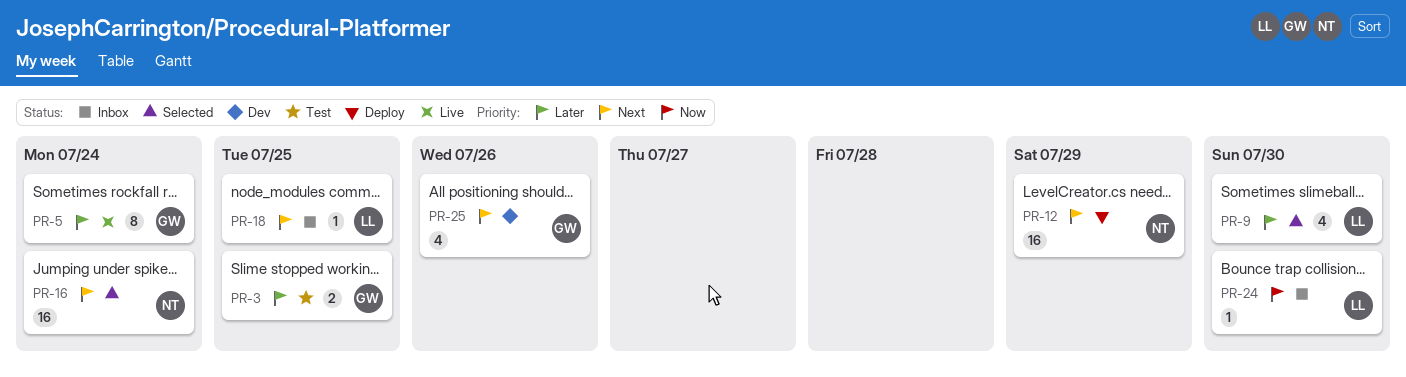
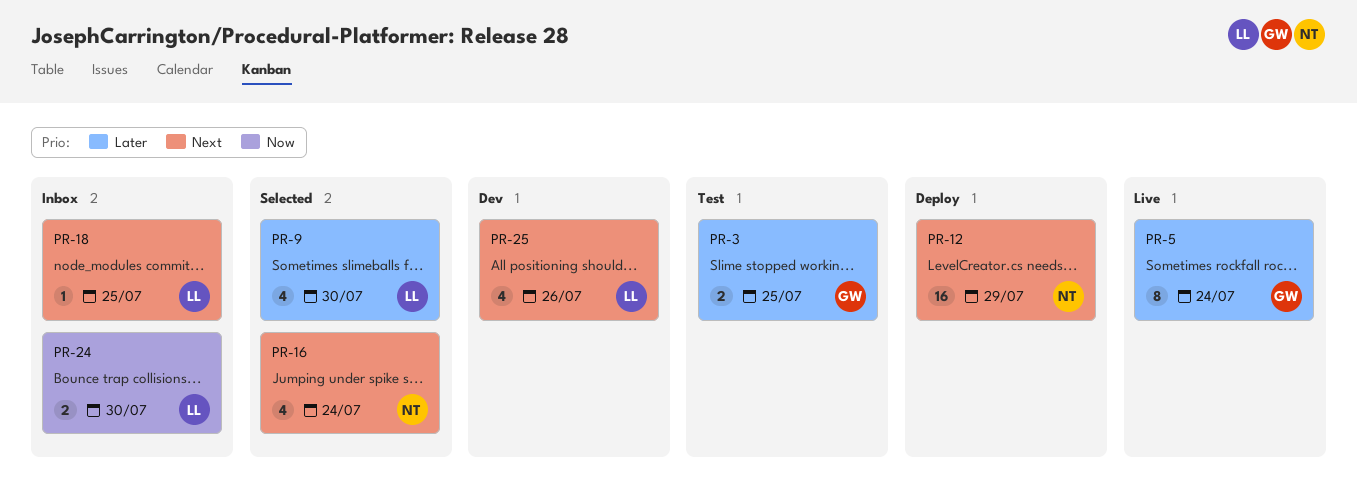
PR-16, estimate: 16 -> 4
PR-24, estimate: 1 -> 2
PR-25, owner: GW -> LL

